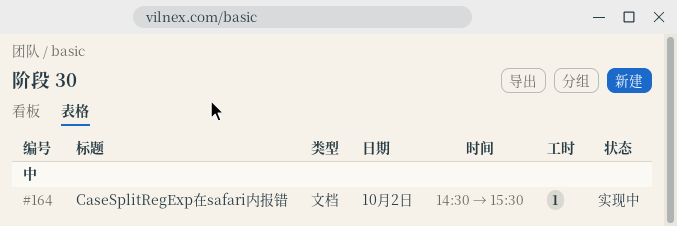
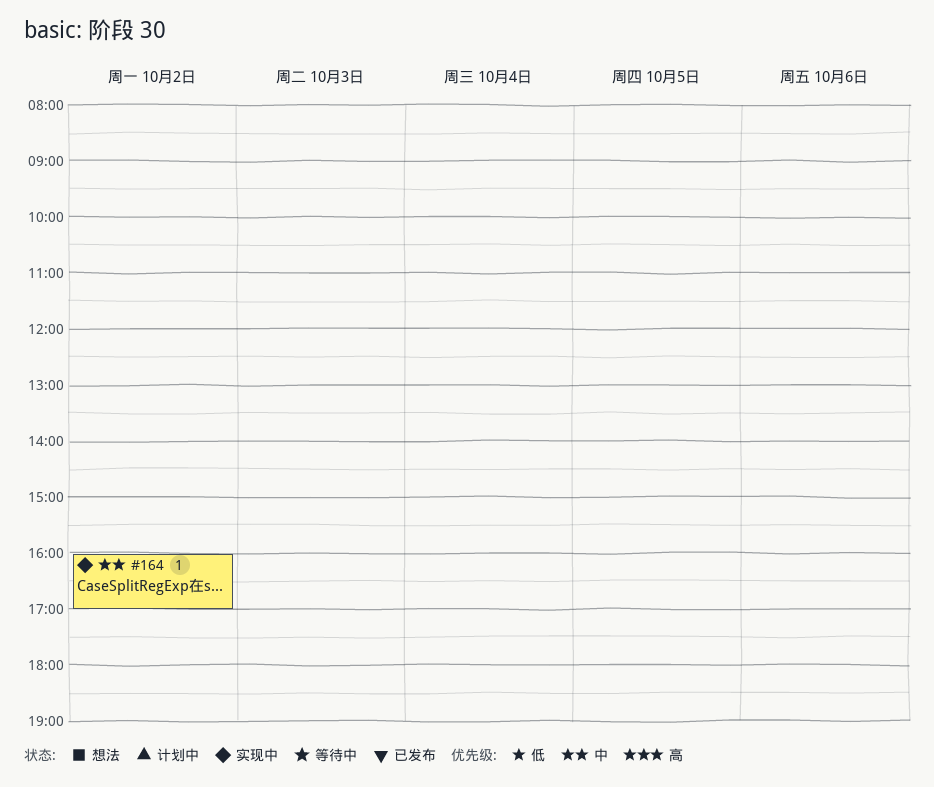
#164, begins: 14:30 -> 16:00
#164, ends: 15:30 -> 17:00

